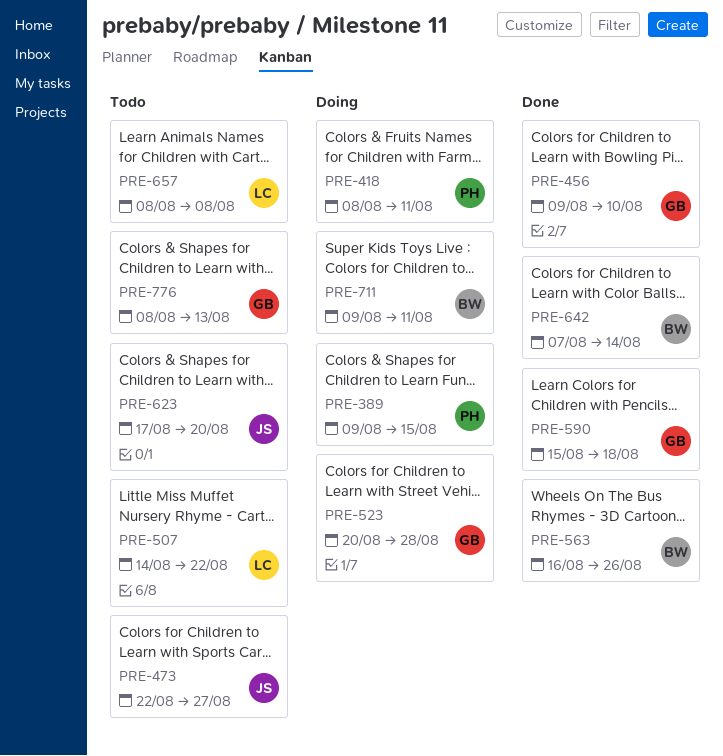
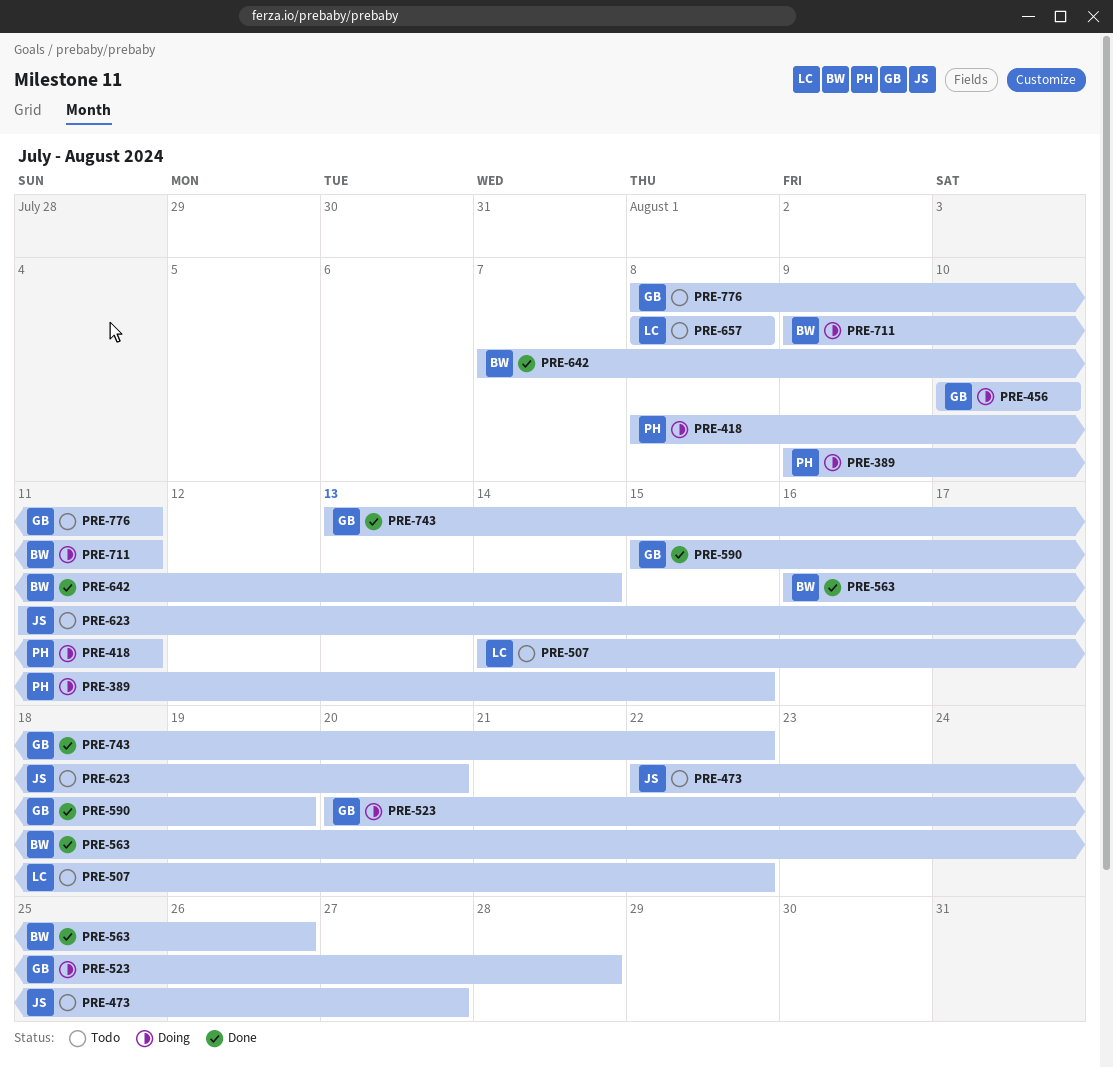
PRE-456, status: Done -> Doing
PRE-456, start: Aug 9 -> Aug 10
PRE-590, due: Aug 18 -> Aug 19
PRE-623, start: Aug 17 -> Aug 11
PRE-743: none -> present
PRE-776, due: Aug 13 -> Aug 11

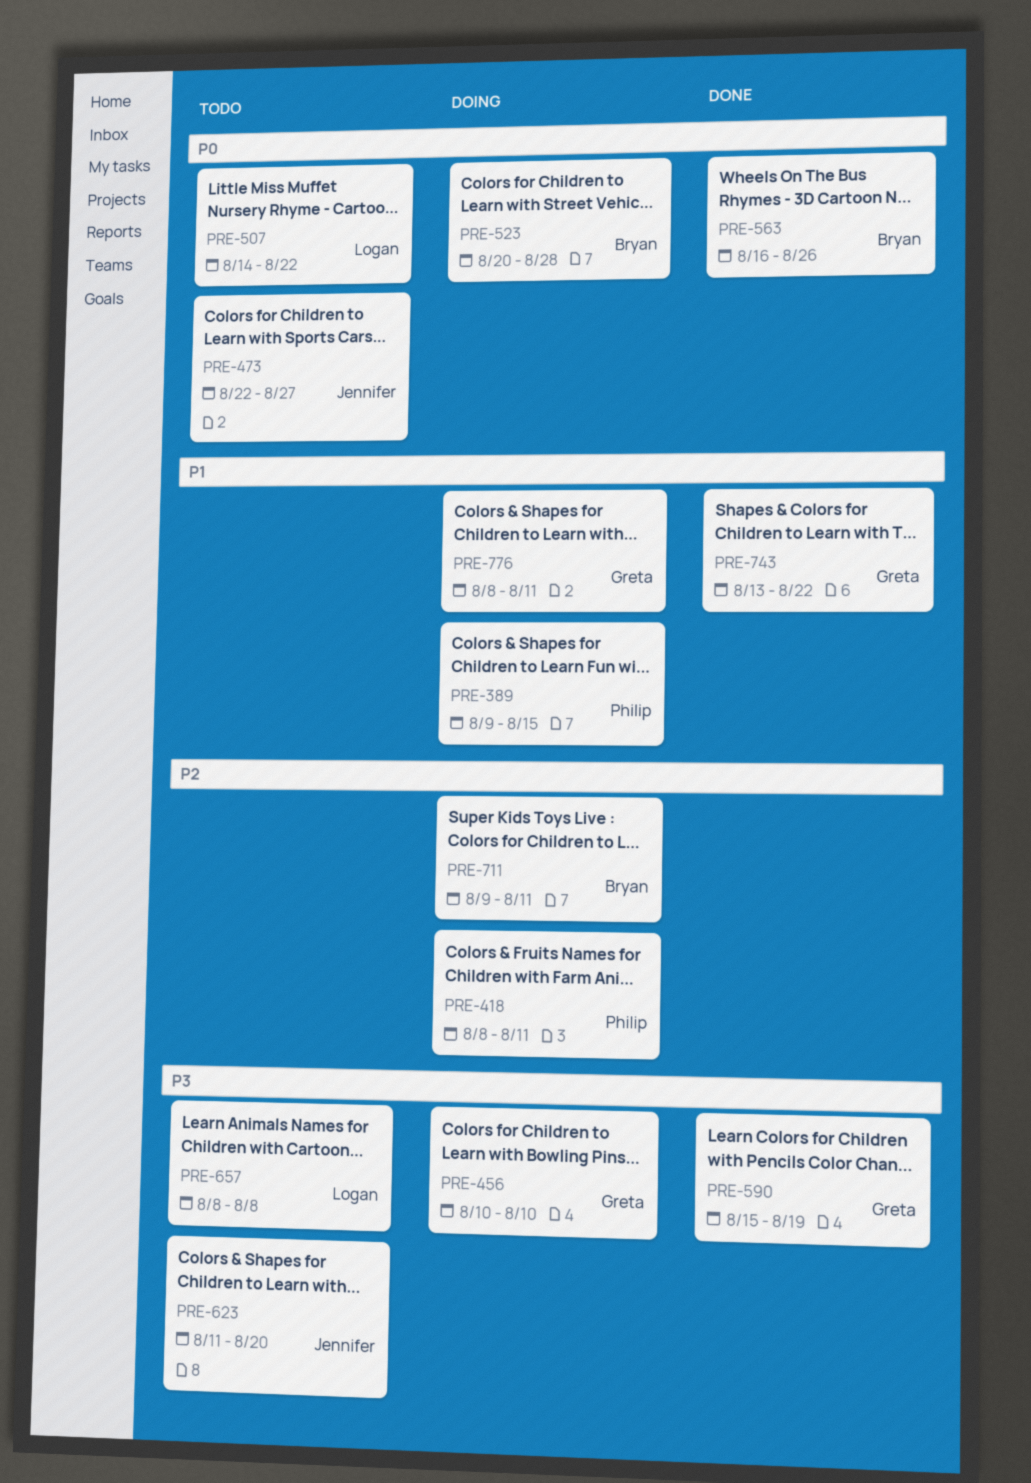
PRE-523, owner: Greta -> Bryan
PRE-642: present -> none
PRE-776, status: Todo -> Doing

